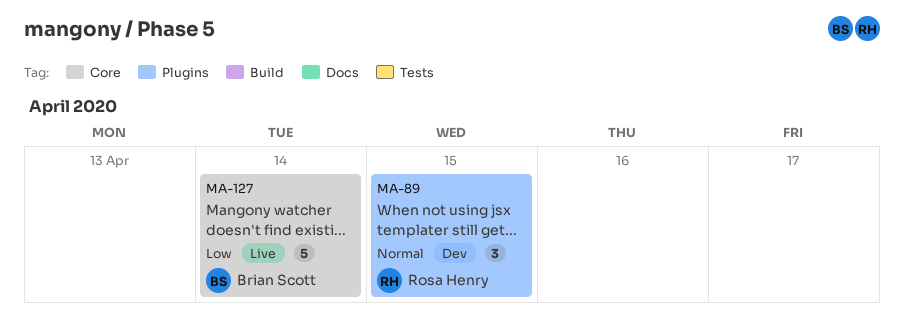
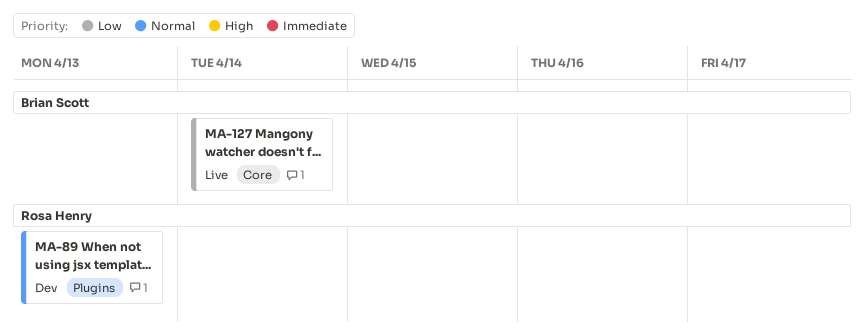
MA-89, due: Apr 15 -> Apr 13

